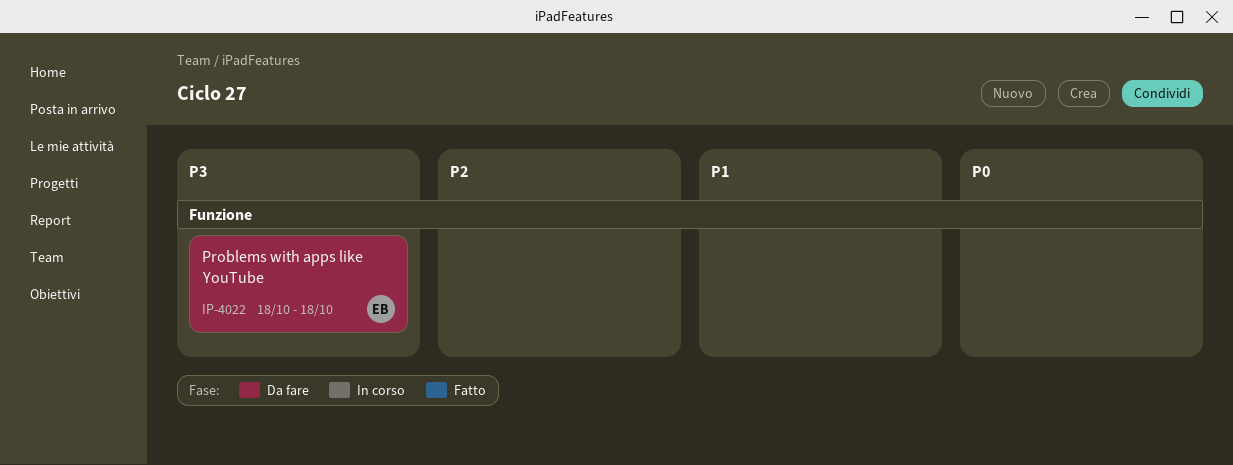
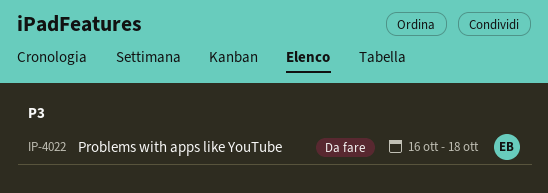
IP-4022, start: Oct 18 -> Oct 16

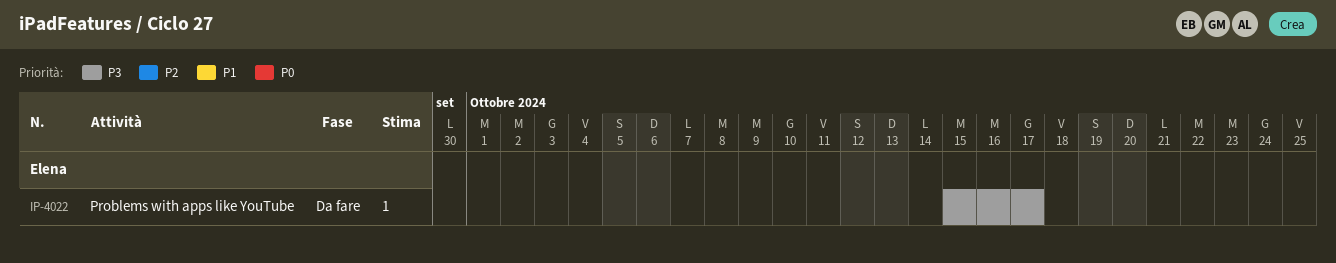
IP-4022, start: Oct 16 -> Oct 15
IP-4022, due: Oct 18 -> Oct 17

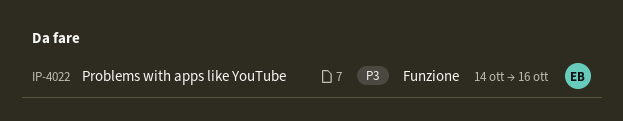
IP-4022, start: Oct 15 -> Oct 14
IP-4022, due: Oct 17 -> Oct 16

